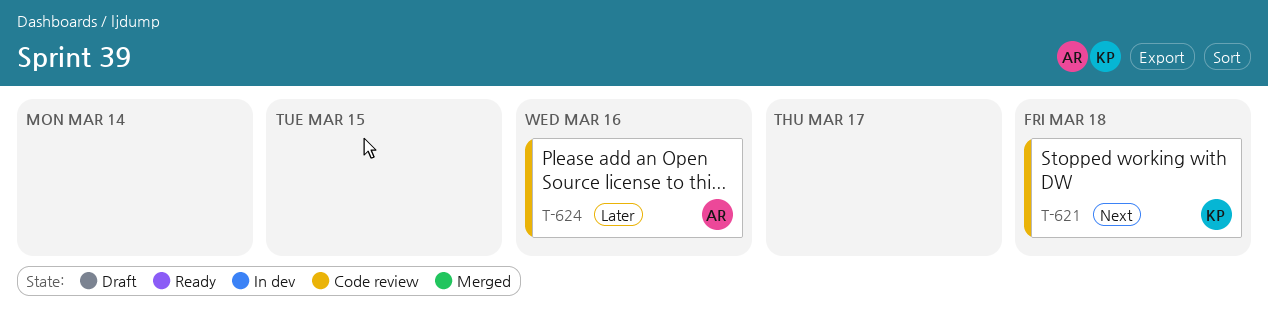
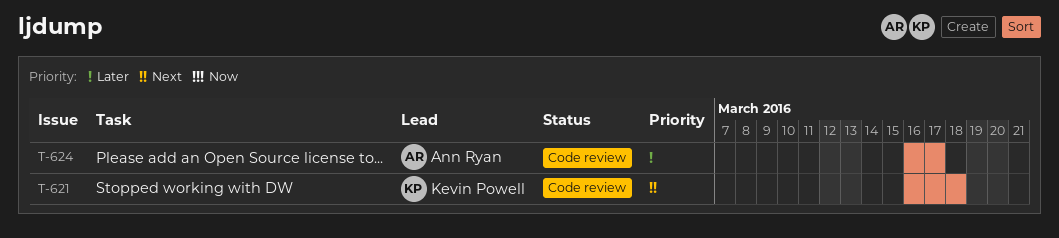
T-624, due: Mar 16 -> Mar 17

